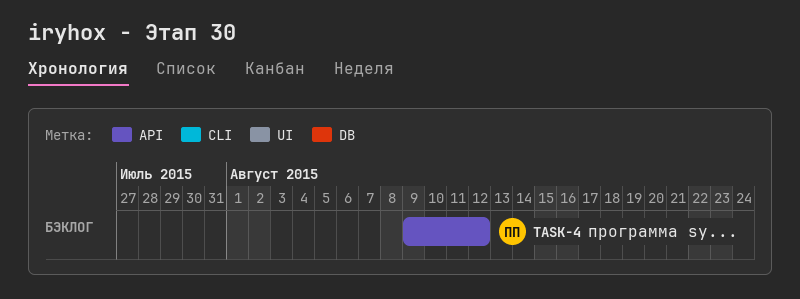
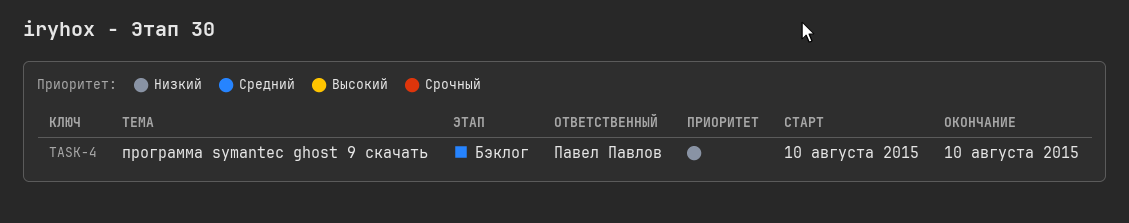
TASK-4, start: Aug 9 -> Aug 10
TASK-4, due: Aug 12 -> Aug 10

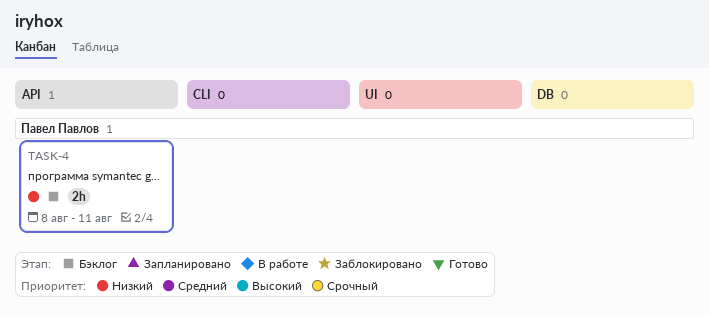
TASK-4, start: Aug 10 -> Aug 8
TASK-4, due: Aug 10 -> Aug 11

